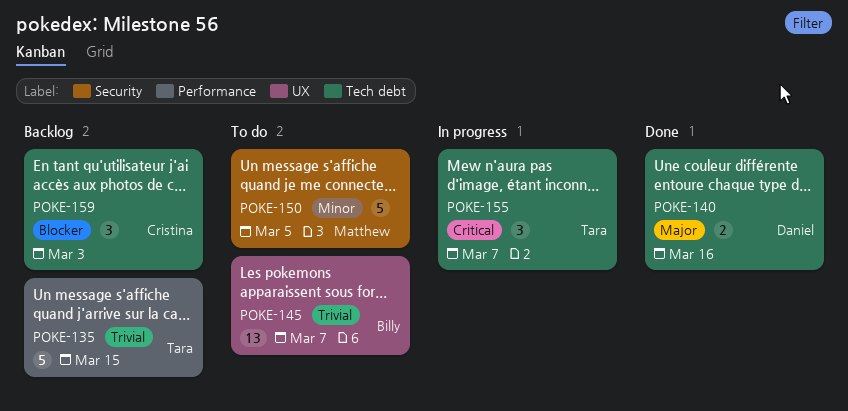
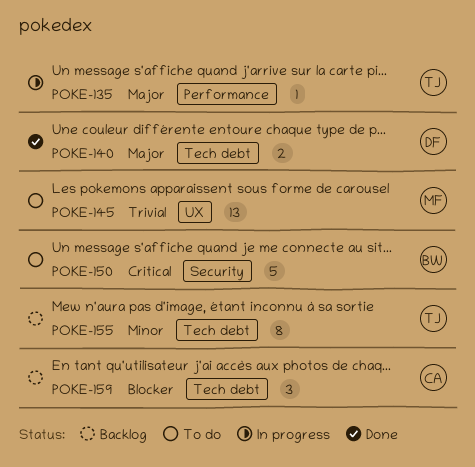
POKE-135, status: Backlog -> In progress
POKE-135, priority: Trivial -> Major
POKE-135, estimate: 5 -> 1
POKE-145, owner: Billy -> Matthew
POKE-150, owner: Matthew -> Billy
POKE-150, priority: Minor -> Critical
POKE-155, status: In progress -> Backlog
POKE-155, priority: Critical -> Minor
POKE-155, estimate: 3 -> 8

